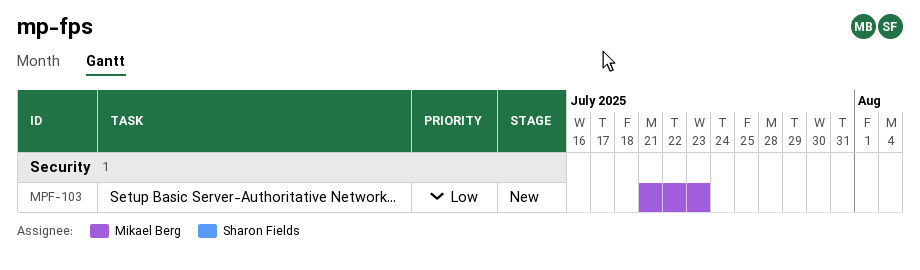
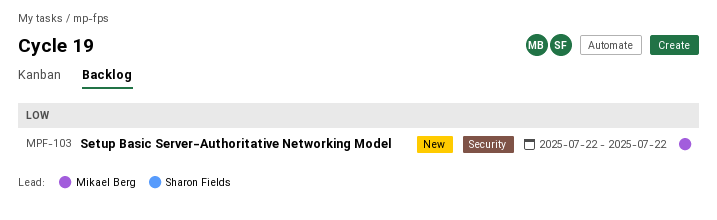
MPF-103, start: Jul 21 -> Jul 22
MPF-103, due: Jul 23 -> Jul 22

